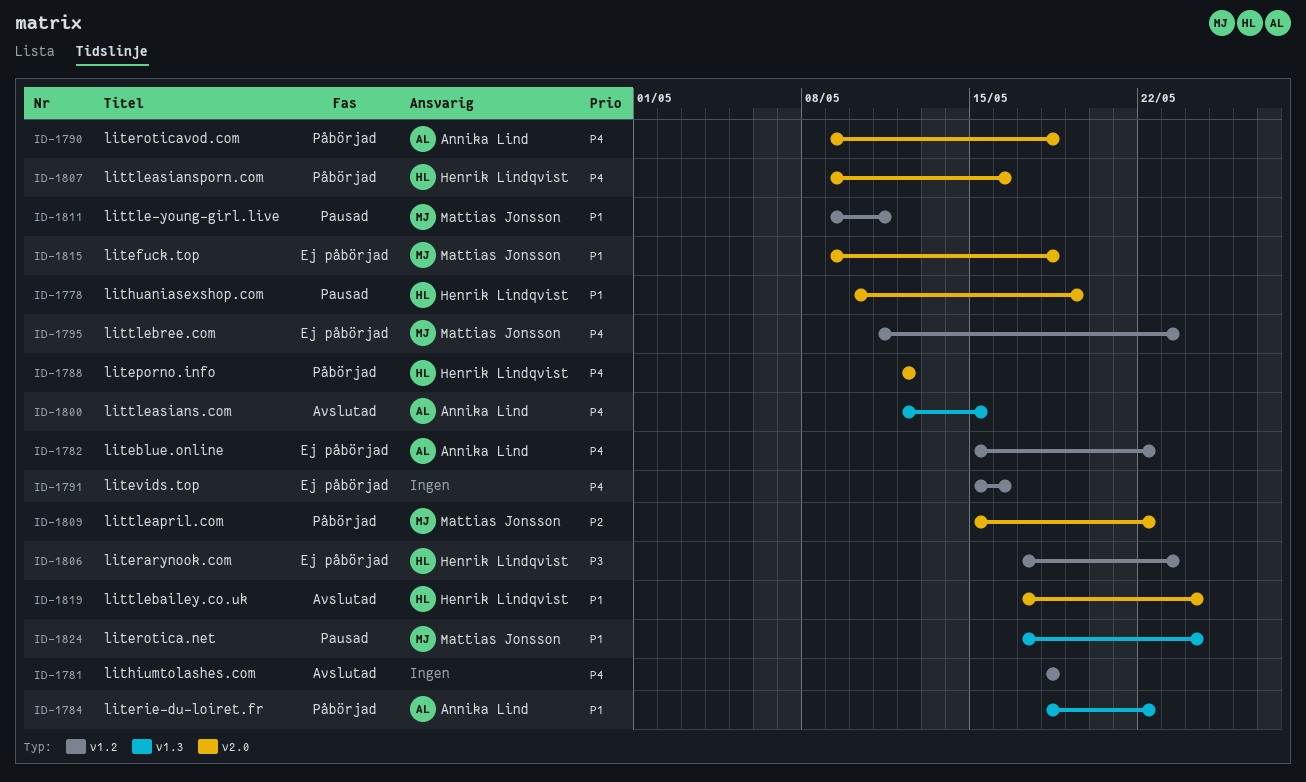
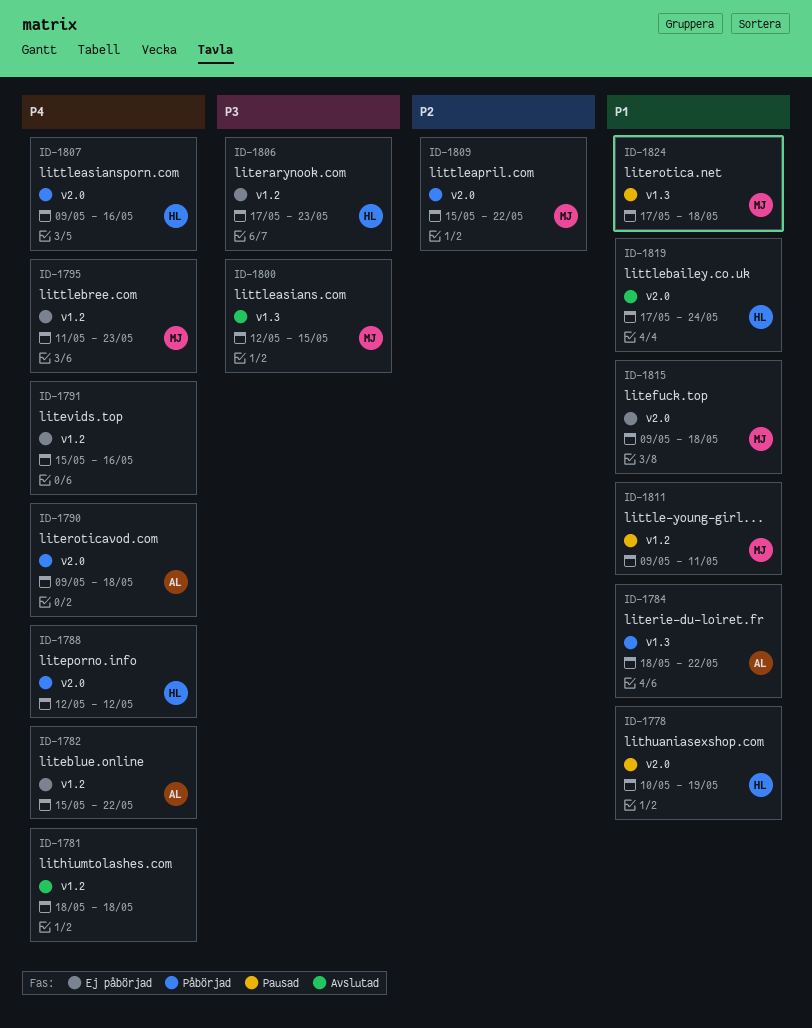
ID-1800, owner: Annika Lind -> Mattias Jonsson
ID-1800, priority: P4 -> P3
ID-1824, due: May 24 -> May 18

